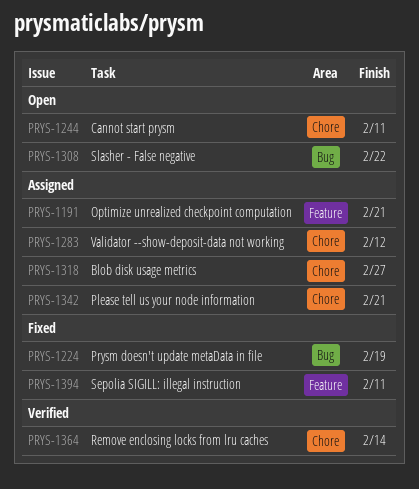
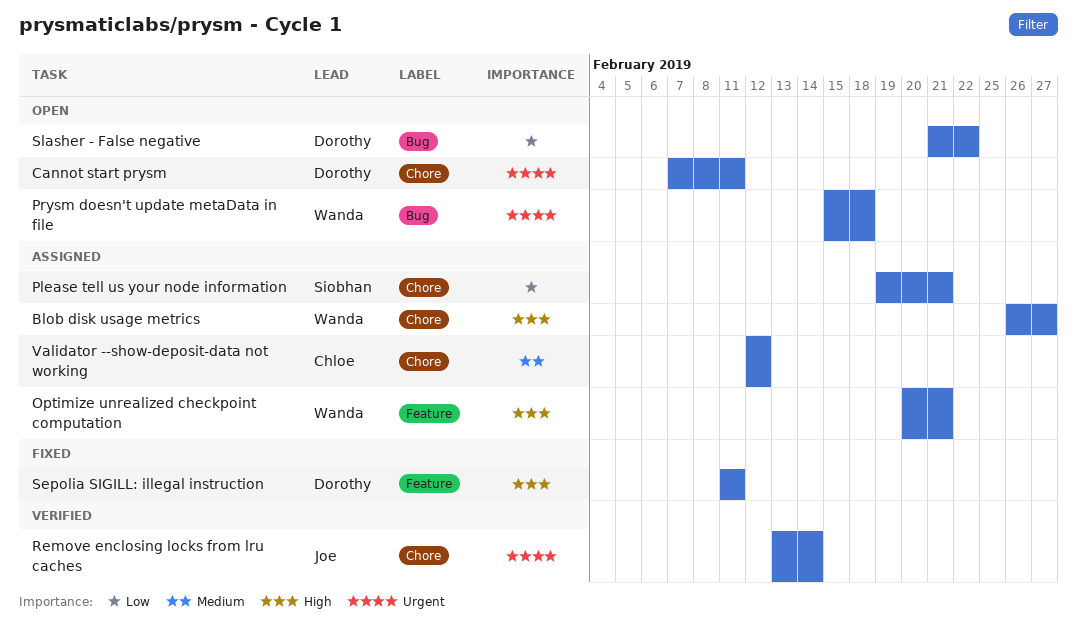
Prysm doesn't update metaData in file, status: Fixed -> Open
Prysm doesn't update metaData in file, due: Feb 19 -> Feb 18

